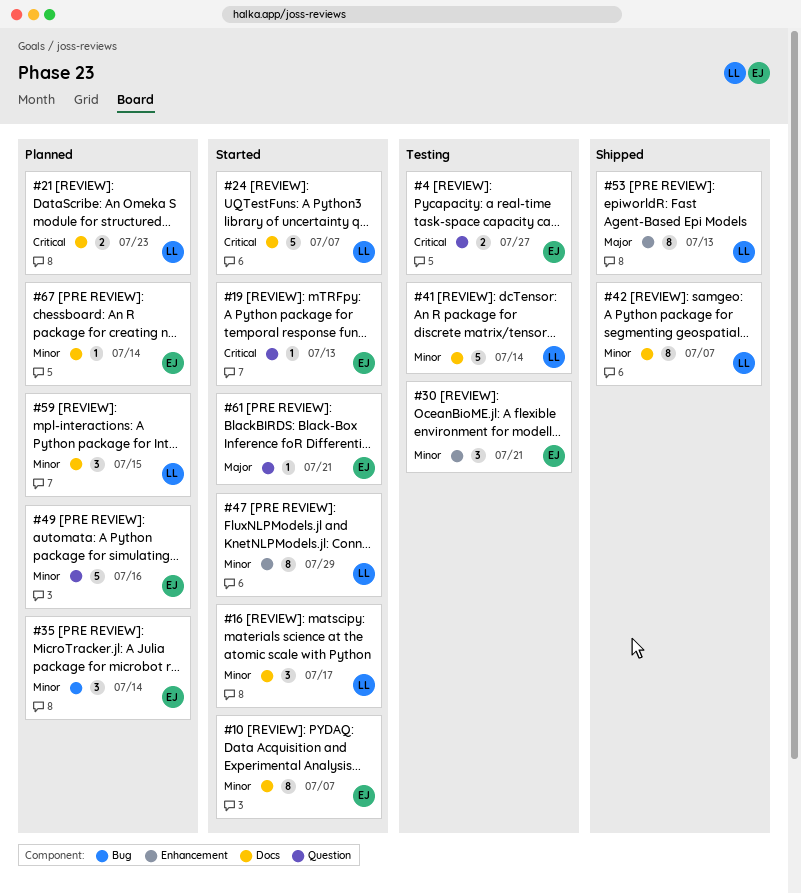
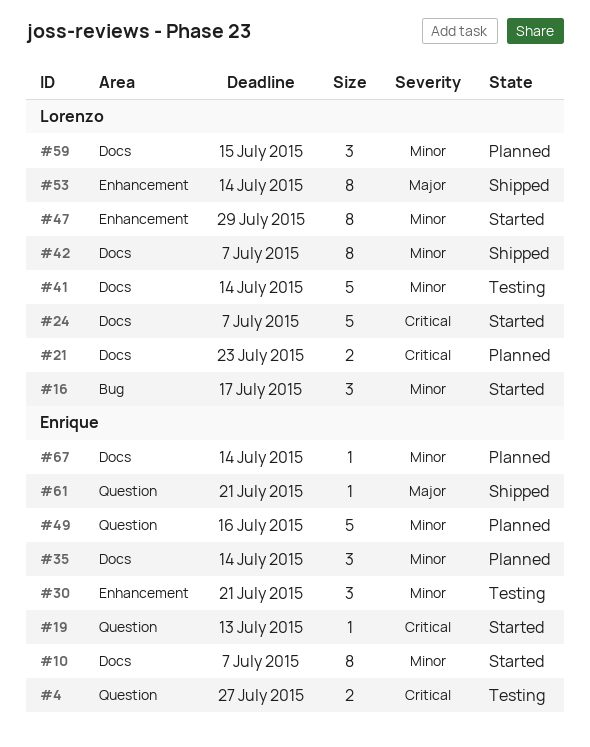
#16, label: Docs -> Bug
#35, label: Bug -> Docs
#53, due: Jul 13 -> Jul 14
#61, status: Started -> Shipped

